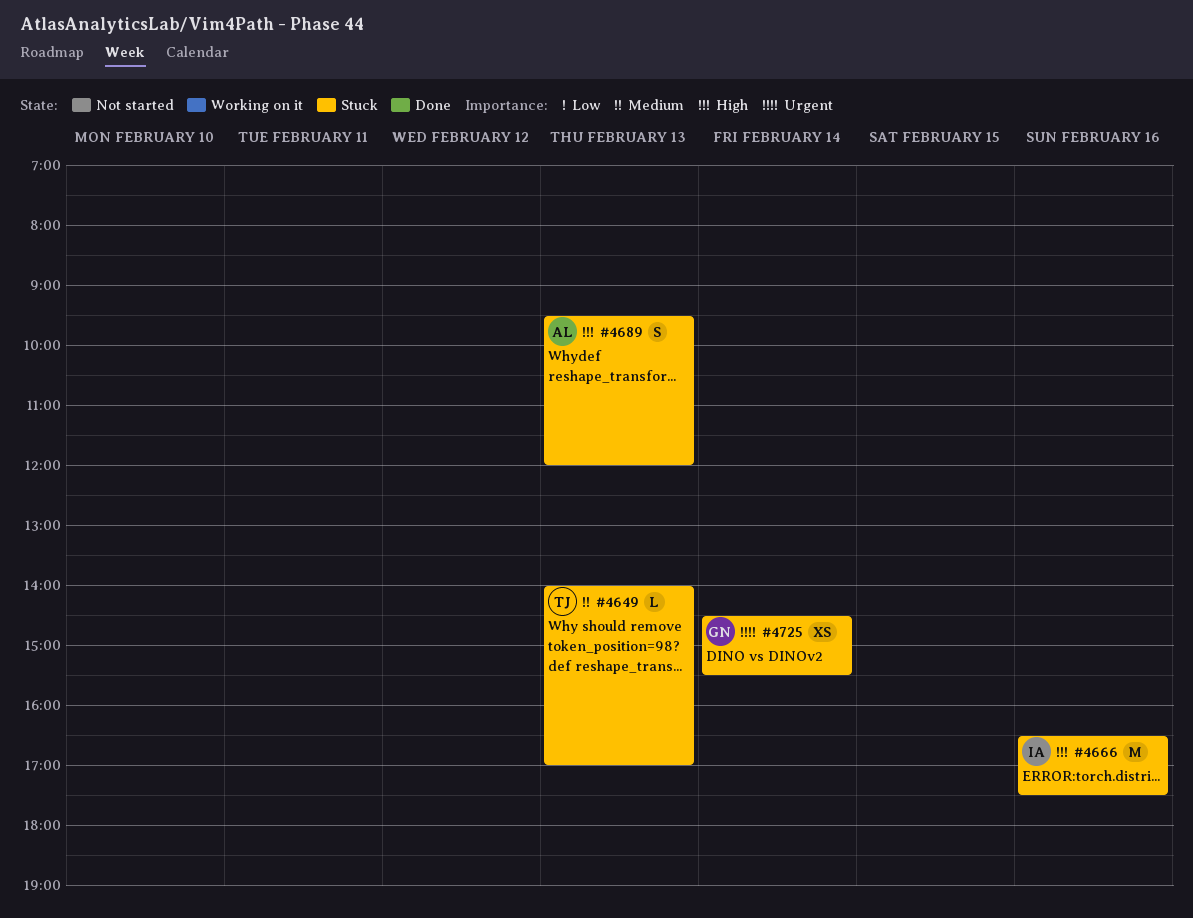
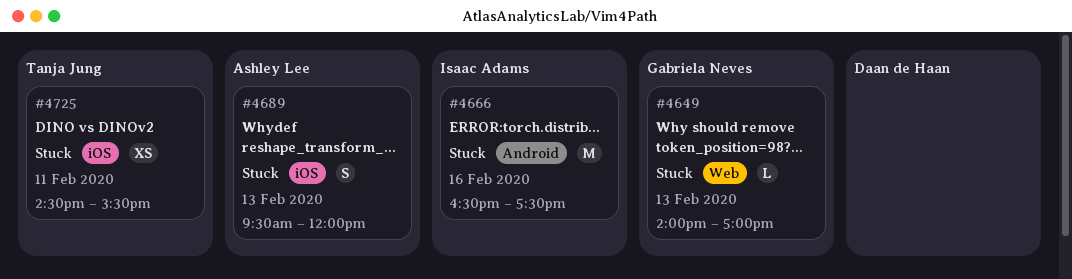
#4649, owner: Tanja Jung -> Gabriela Neves
#4725, owner: Gabriela Neves -> Tanja Jung
#4725, day: Feb 14 -> Feb 11

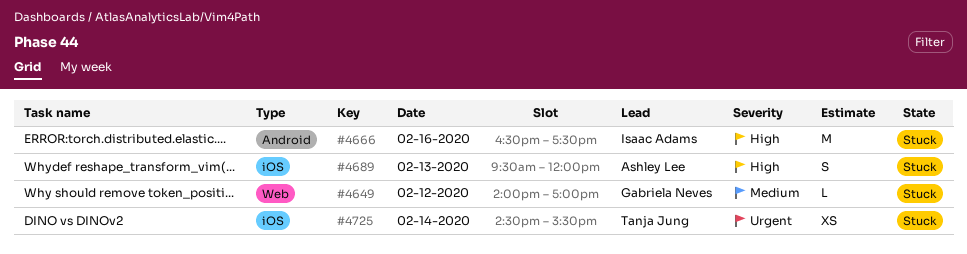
#4649, day: Feb 13 -> Feb 12
#4725, day: Feb 11 -> Feb 14

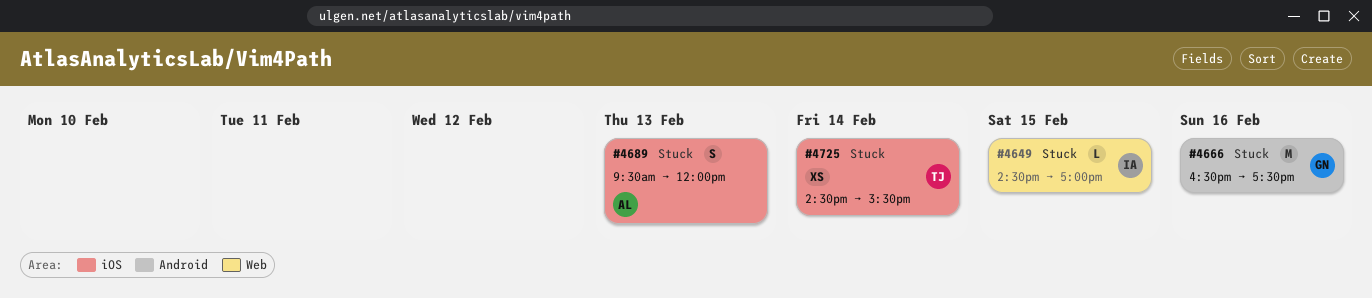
#4649, owner: Gabriela Neves -> Isaac Adams
#4649, day: Feb 12 -> Feb 15
#4649, begins: 14:00 -> 14:30
#4666, owner: Isaac Adams -> Gabriela Neves

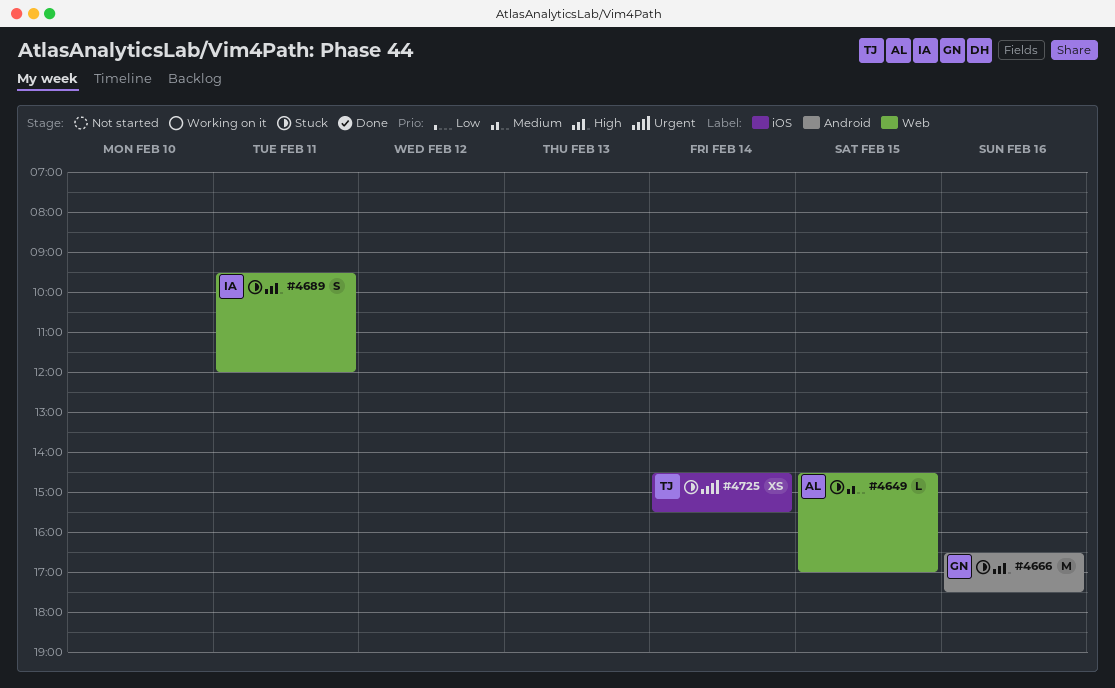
#4649, owner: IA -> AL
#4689, owner: AL -> IA
#4689, label: iOS -> Web
#4689, day: Feb 13 -> Feb 11

